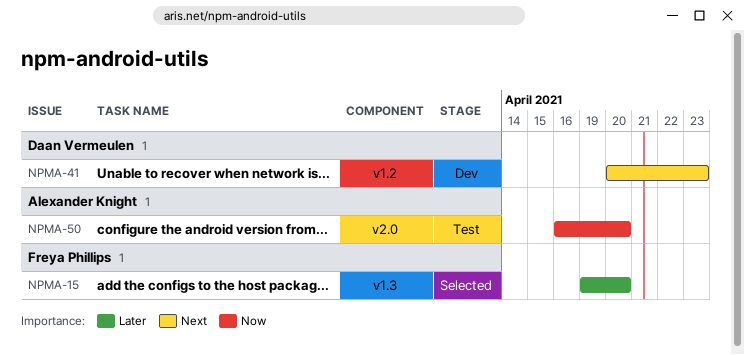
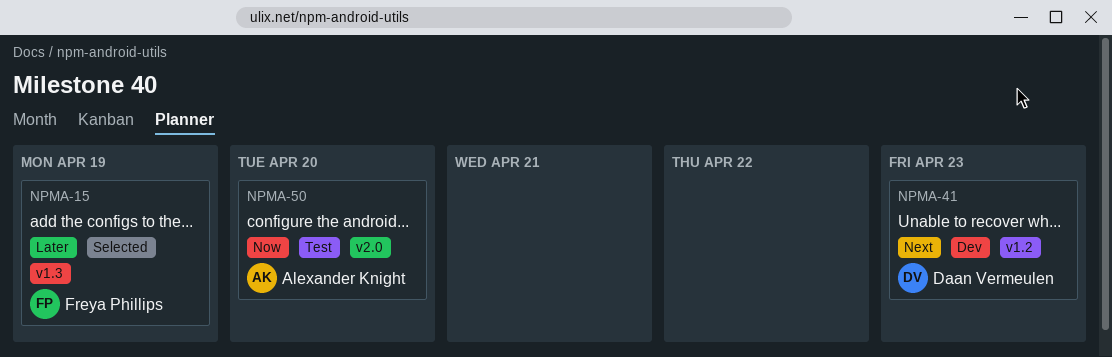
NPMA-15, due: Apr 20 -> Apr 19

